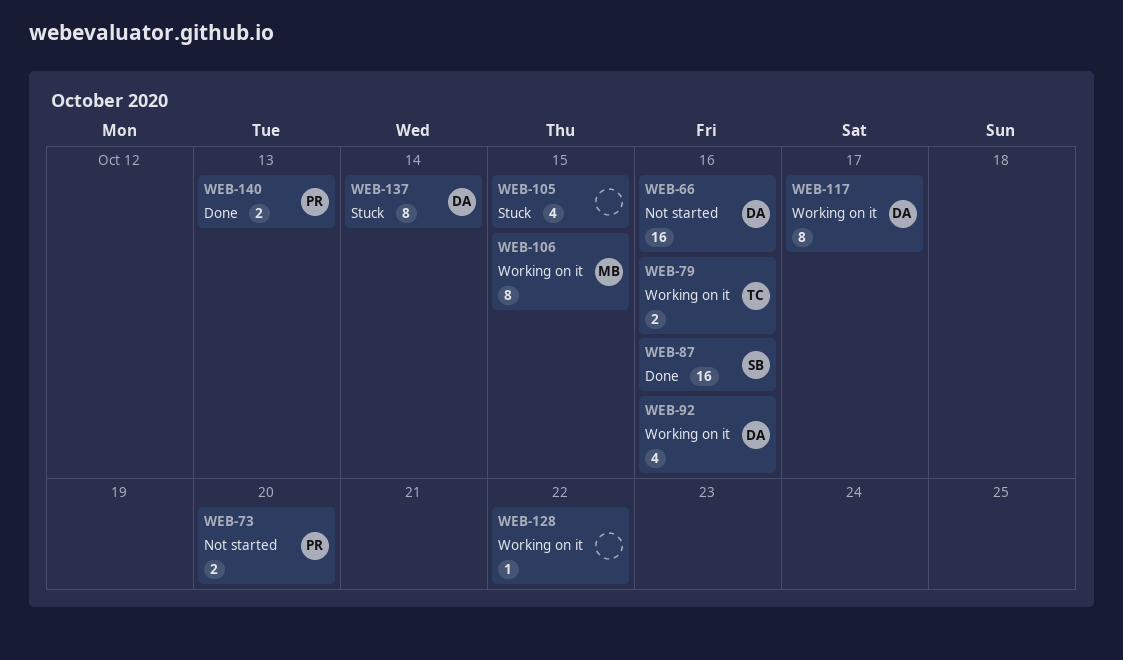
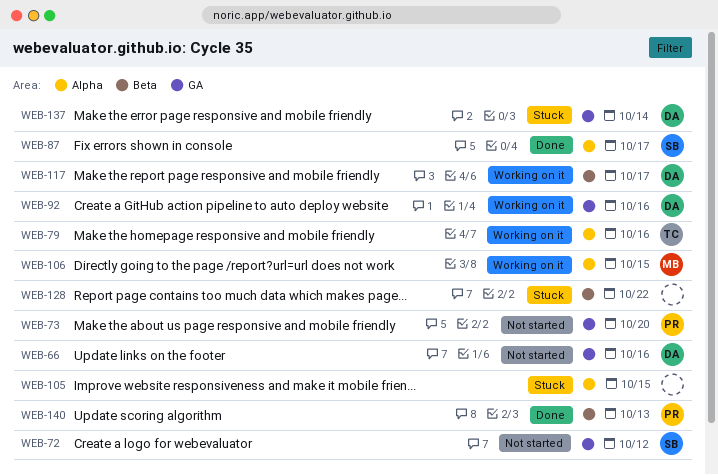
WEB-72: none -> present
WEB-87, due: Oct 16 -> Oct 17
WEB-128, status: Working on it -> Stuck

